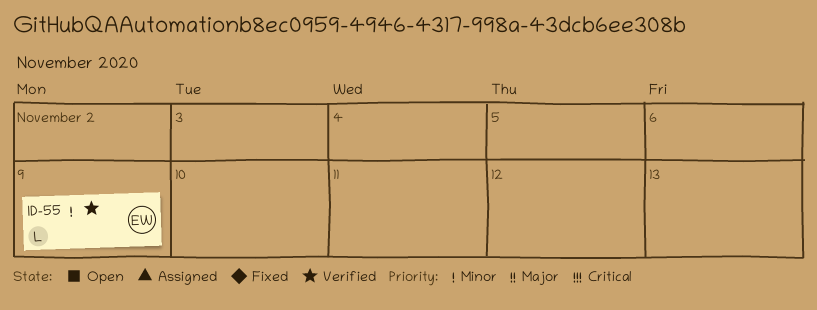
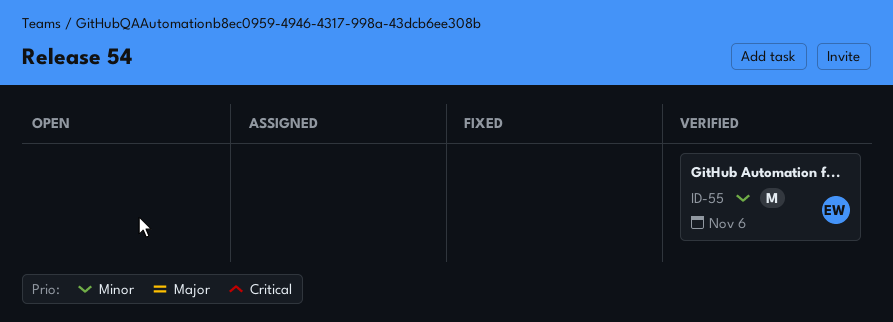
ID-55, estimate: L -> M
ID-55, due: Nov 9 -> Nov 6

